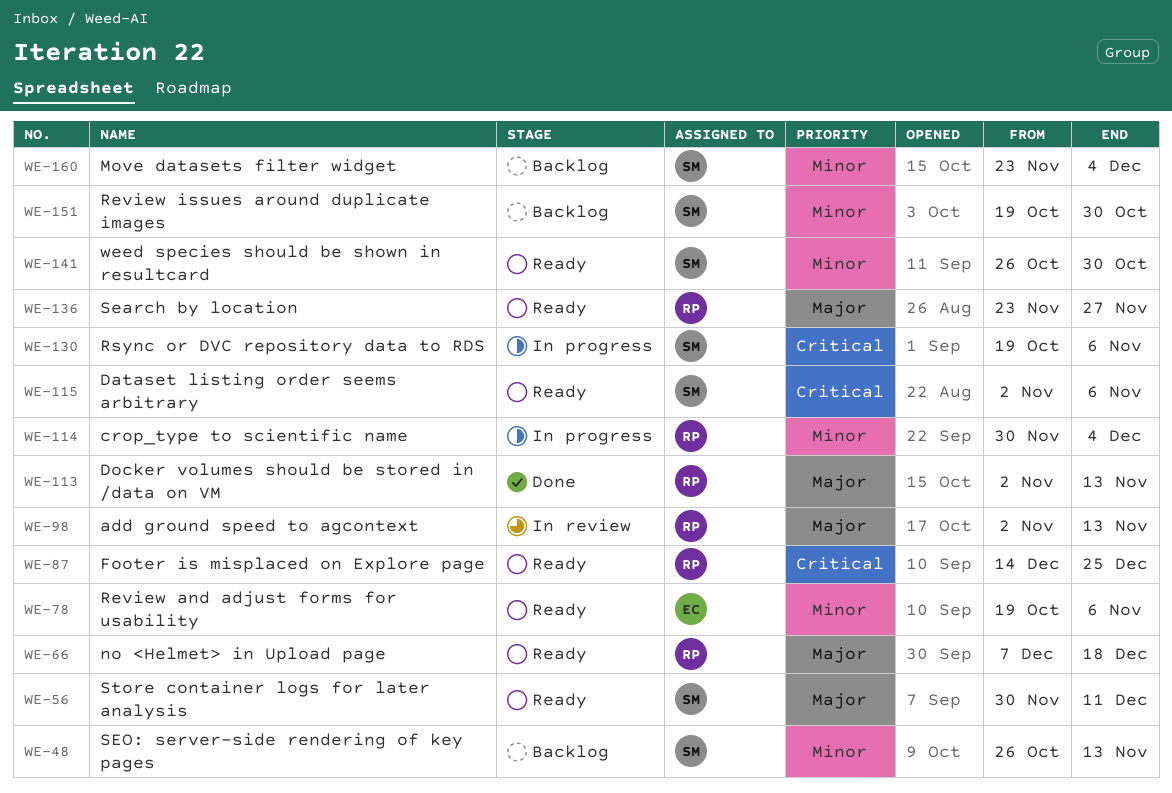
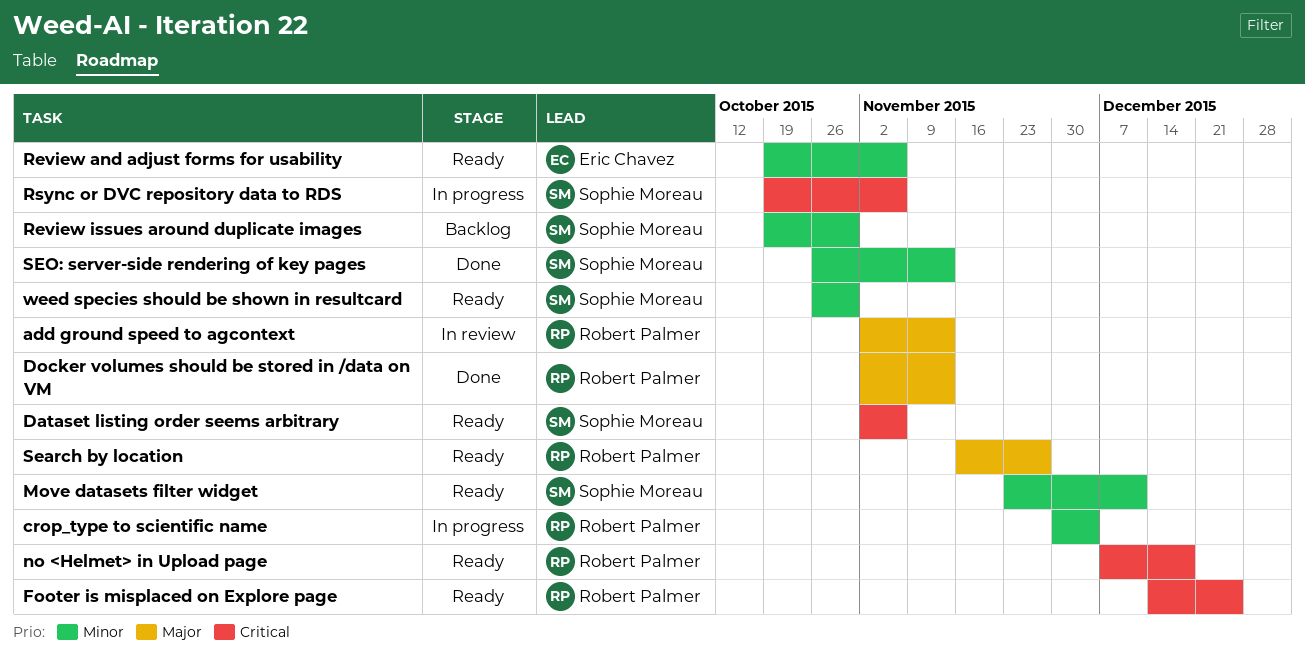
Move datasets filter widget, status: Backlog -> Ready
Move datasets filter widget, due: Dec 4 -> Dec 11
no <Helmet> in Upload page, priority: Major -> Critical
Search by location, start: Nov 23 -> Nov 16
SEO: server-side rendering of key pages, status: Backlog -> Done
Store container logs for later analysis: present -> none

